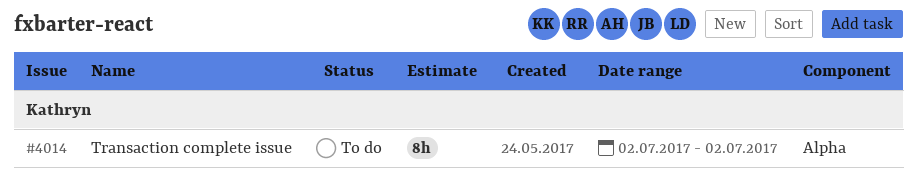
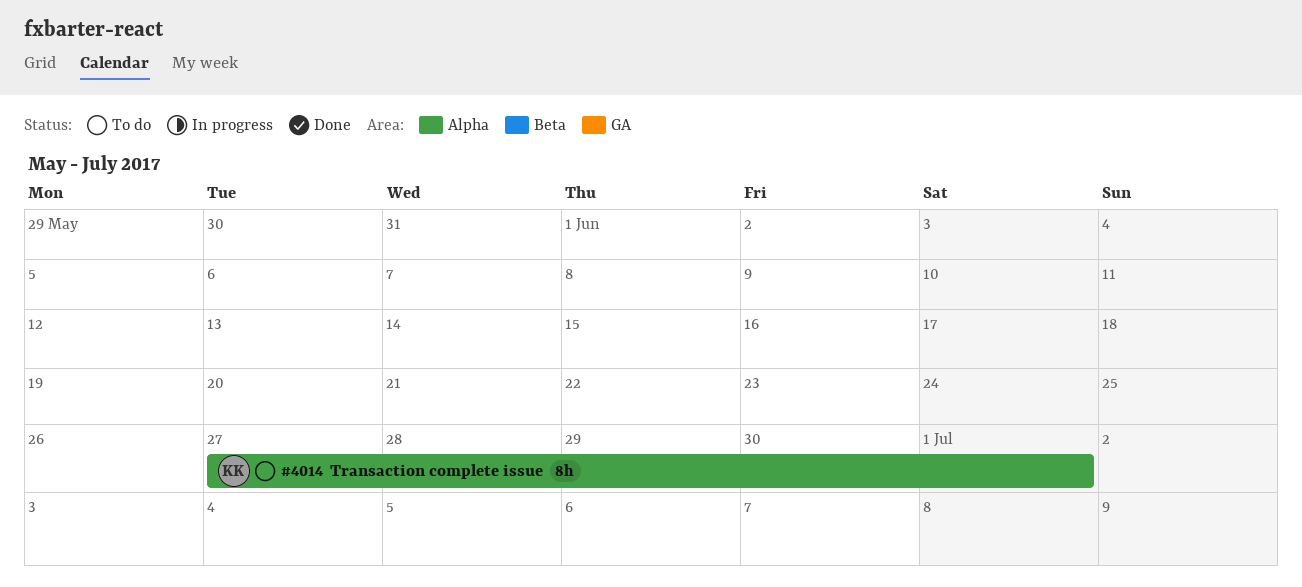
#4014, start: Jul 2 -> Jun 27
#4014, due: Jul 2 -> Jul 1

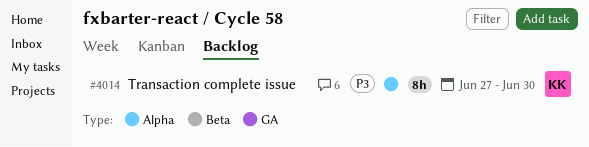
#4014, due: Jul 1 -> Jun 30

